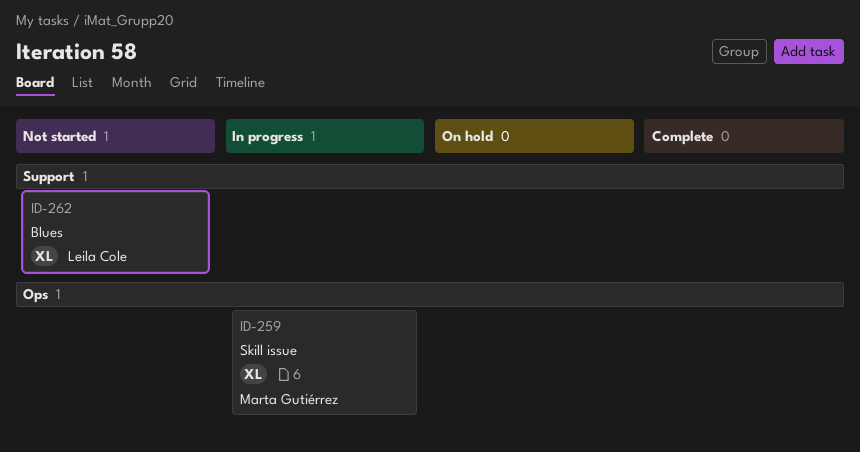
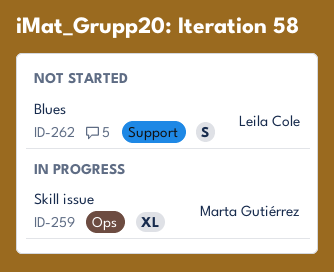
ID-262, estimate: XL -> S

